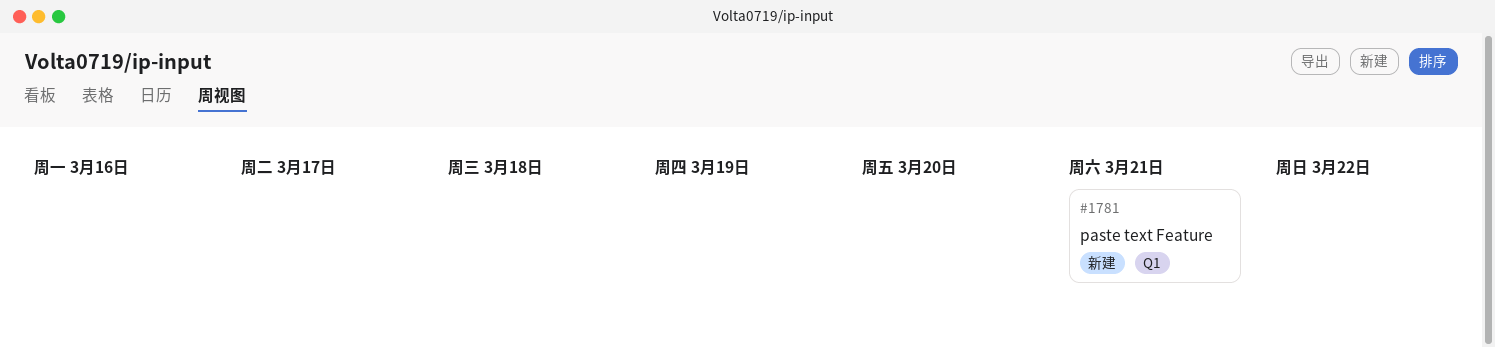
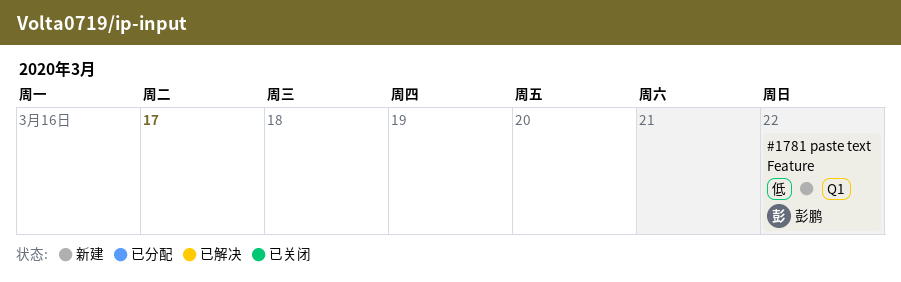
#1781, due: Mar 21 -> Mar 22

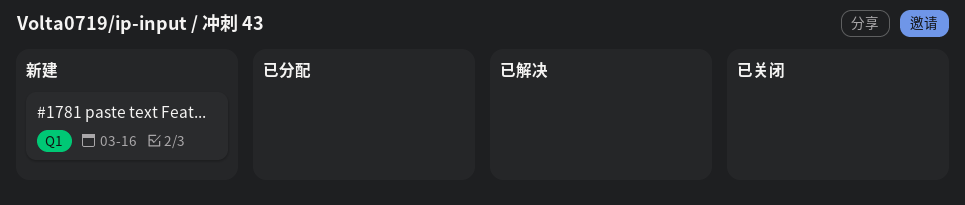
#1781, due: Mar 22 -> Mar 16

